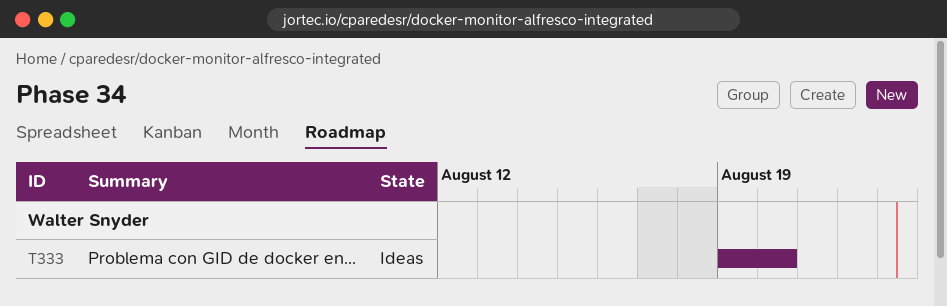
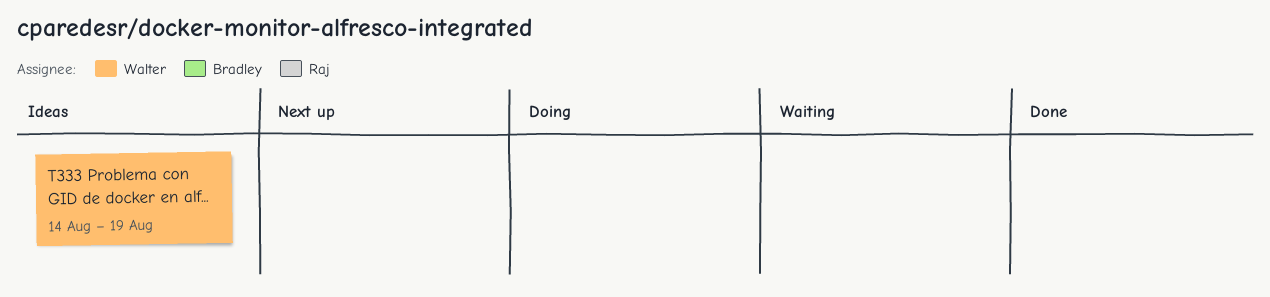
T333, start: Aug 19 -> Aug 14
T333, due: Aug 20 -> Aug 19

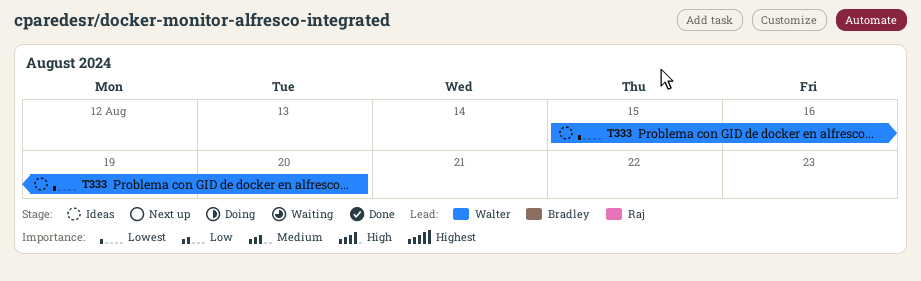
T333, start: Aug 14 -> Aug 15
T333, due: Aug 19 -> Aug 20

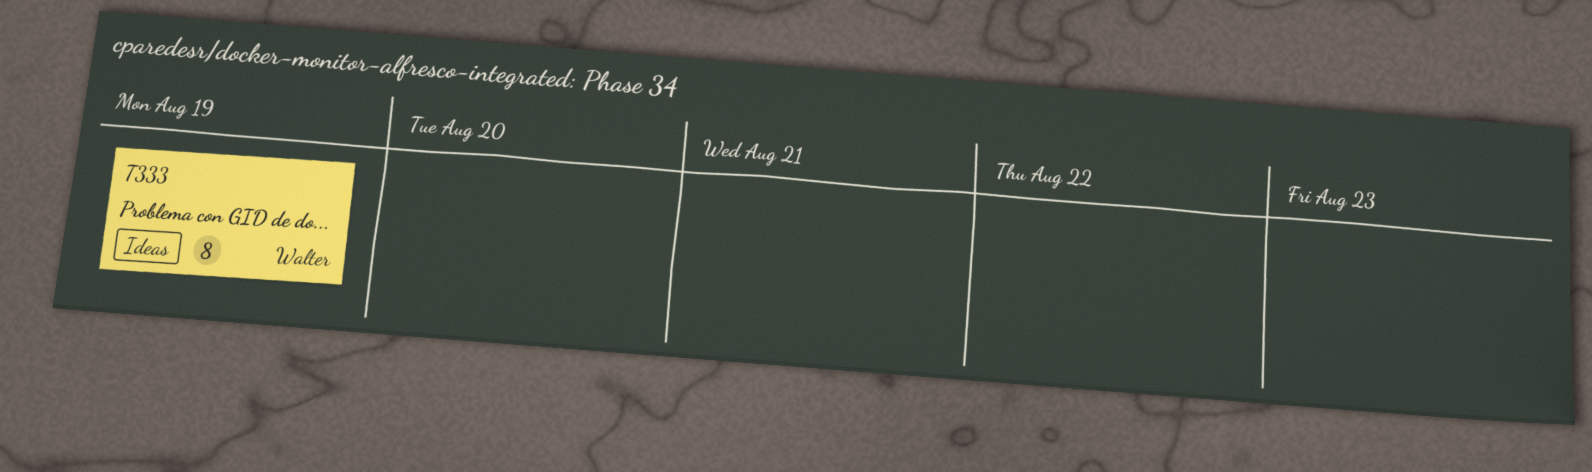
T333, due: Aug 20 -> Aug 19

